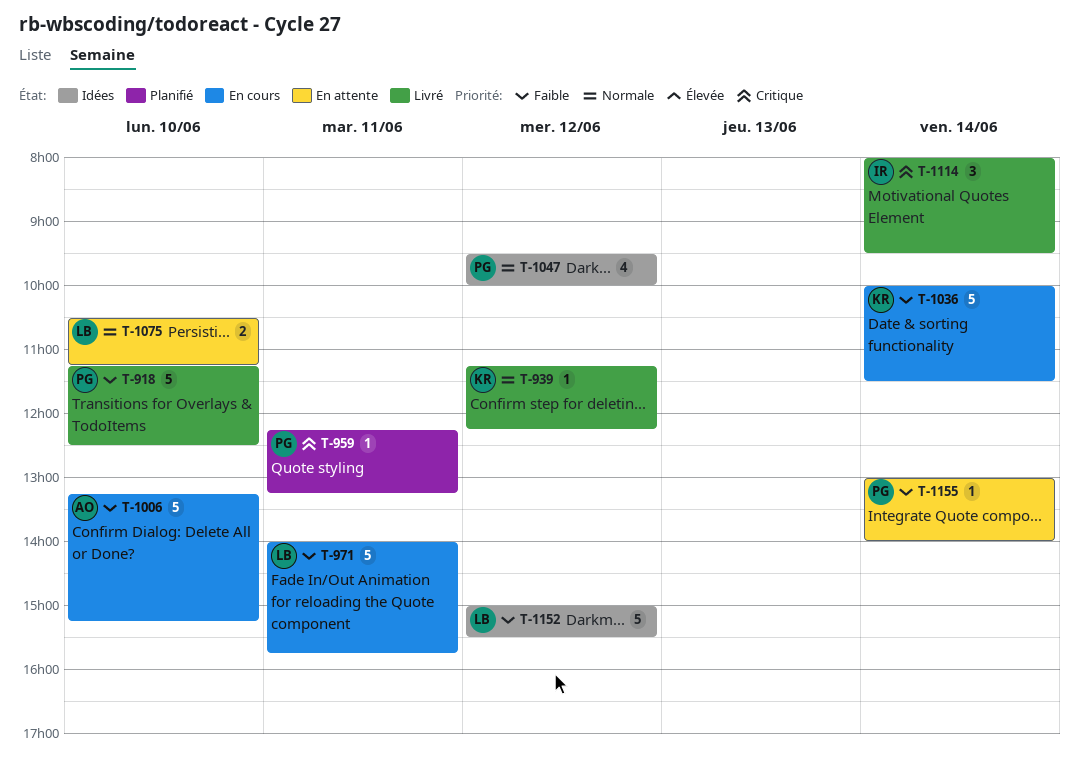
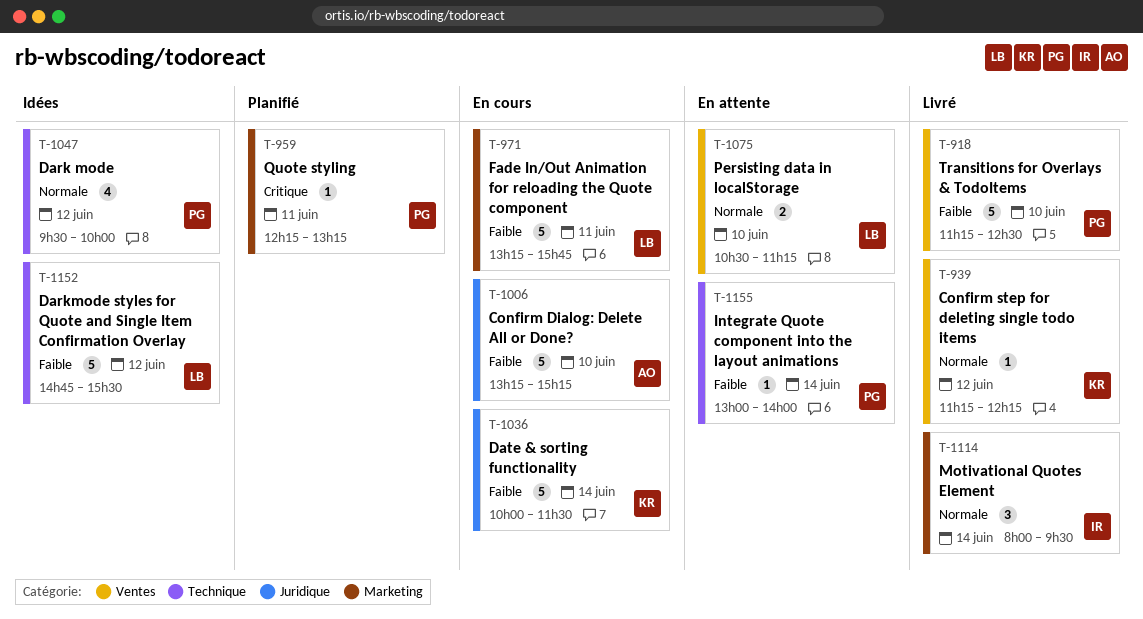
T-971, begins: 14:00 -> 13:15
T-1114, priority: Critique -> Normale
T-1152, begins: 15:00 -> 14:45

